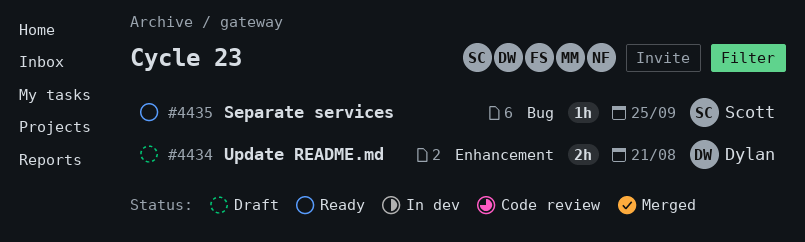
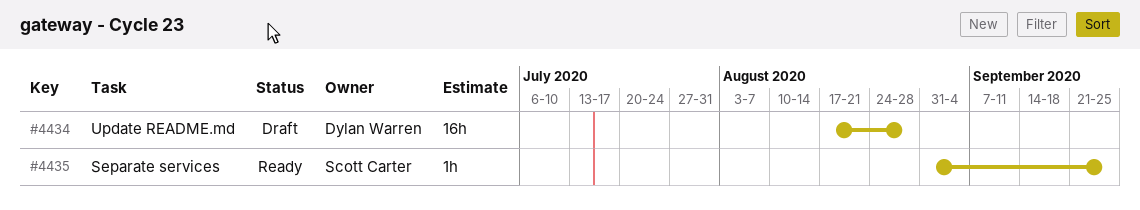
#4434, estimate: 2h -> 16h
#4434, due: Aug 21 -> Aug 28

